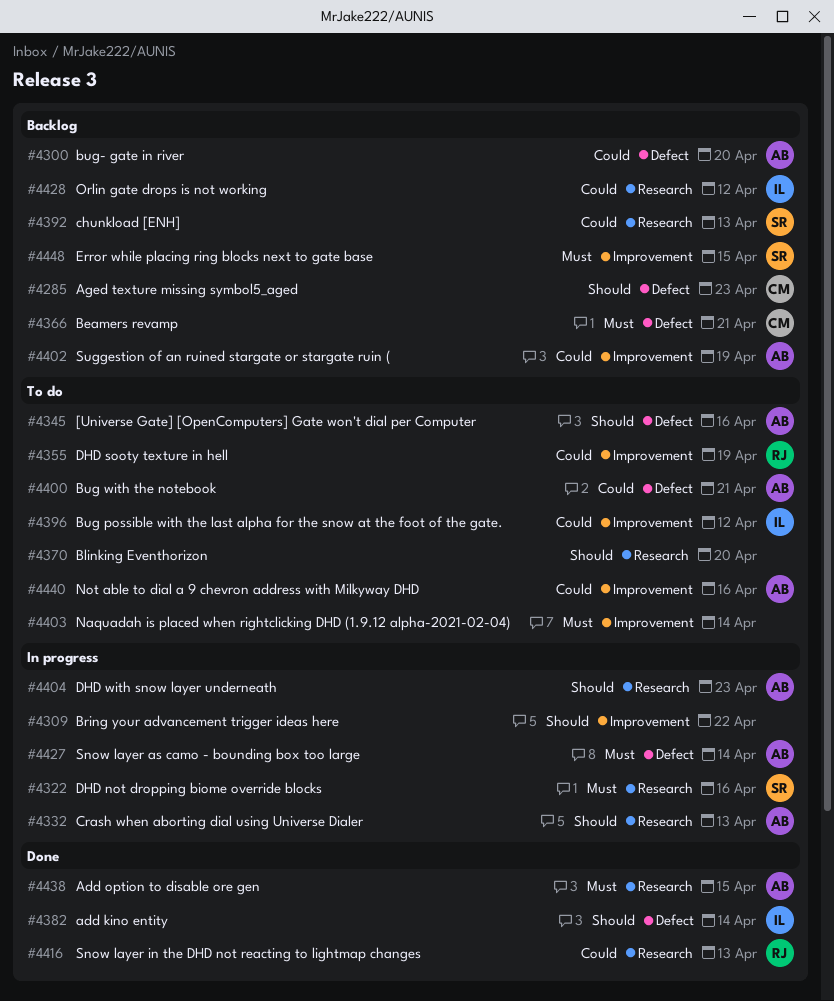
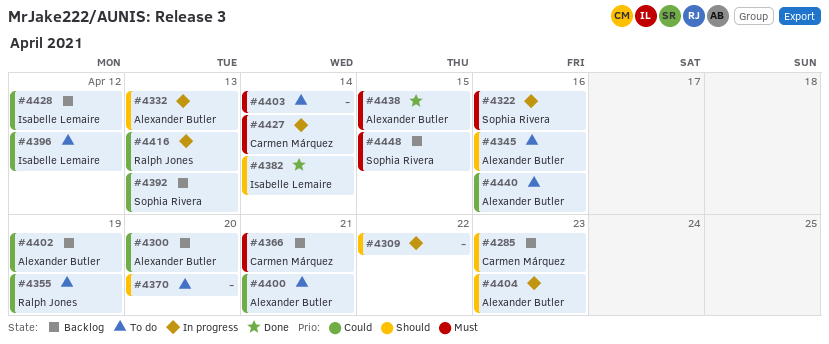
#4416, status: Done -> In progress
#4427, owner: Alexander Butler -> Carmen Márquez

